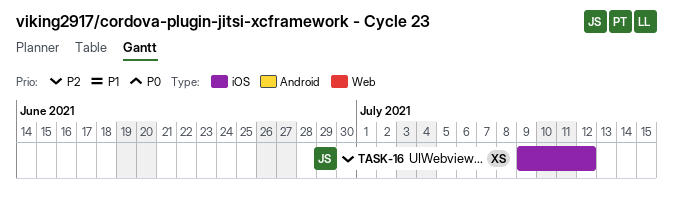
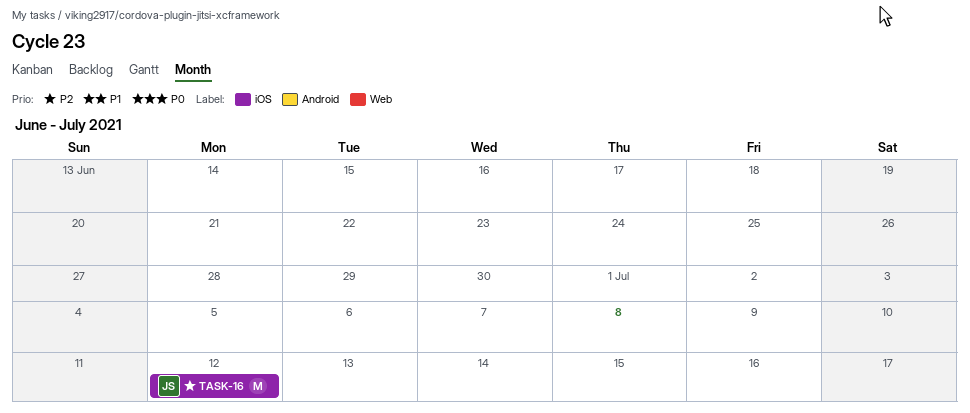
TASK-16, estimate: XS -> M
TASK-16, start: Jul 9 -> Jul 12

